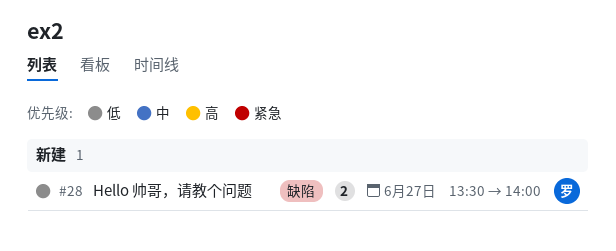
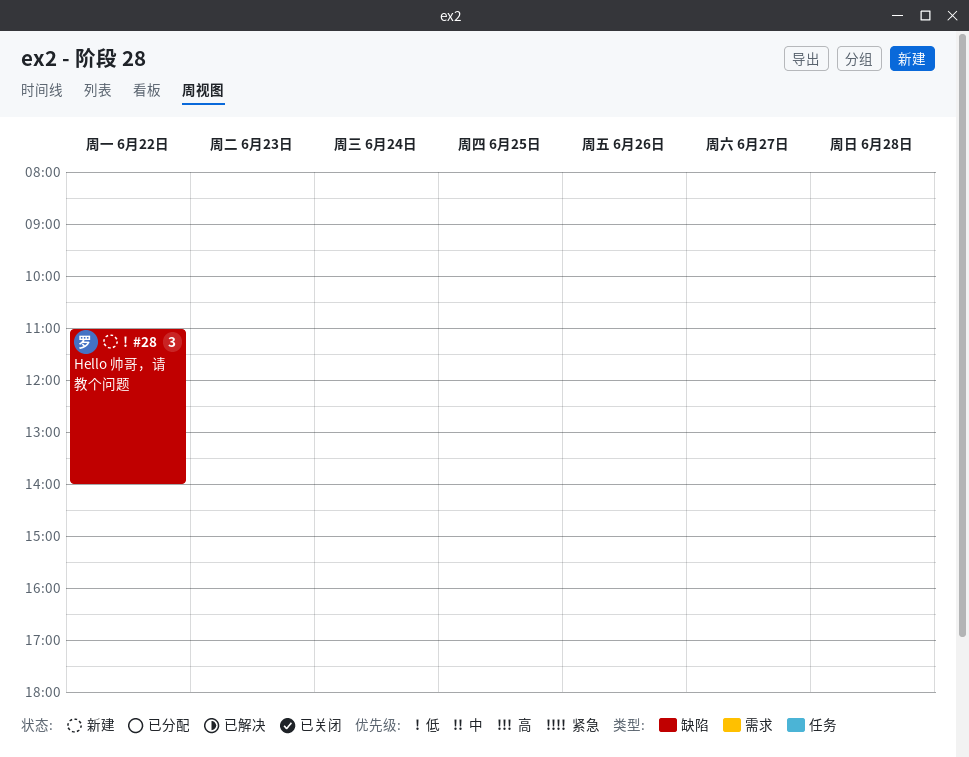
#28, estimate: 2 -> 3
#28, day: Jun 27 -> Jun 22
#28, begins: 13:30 -> 11:00

